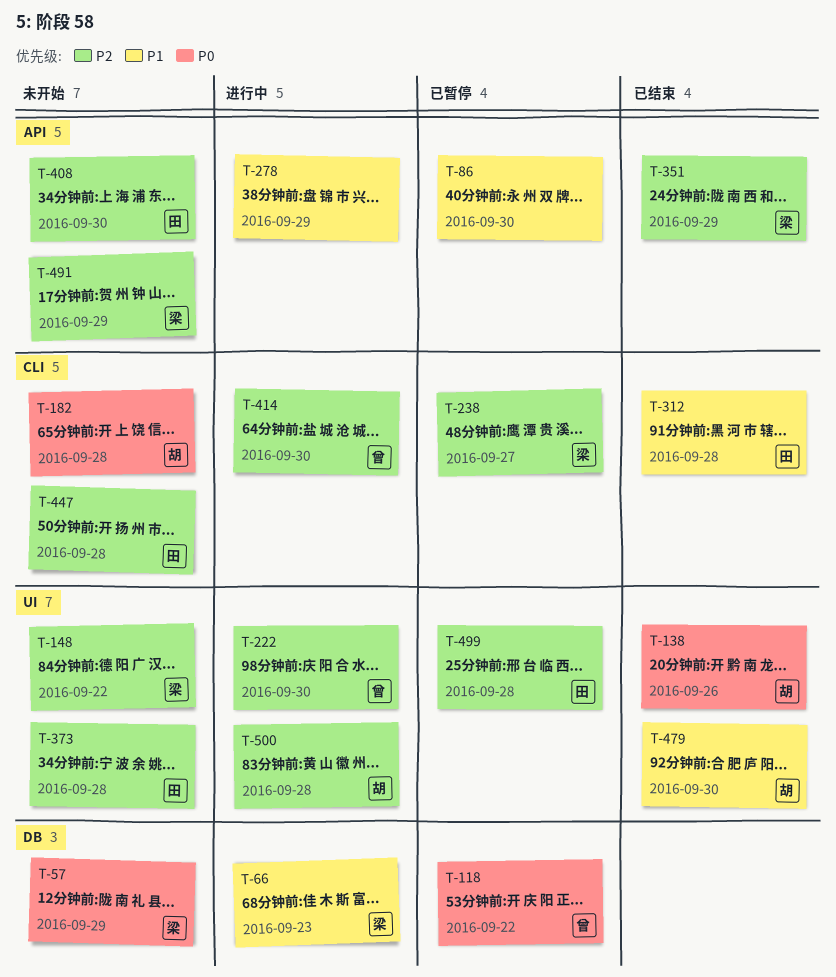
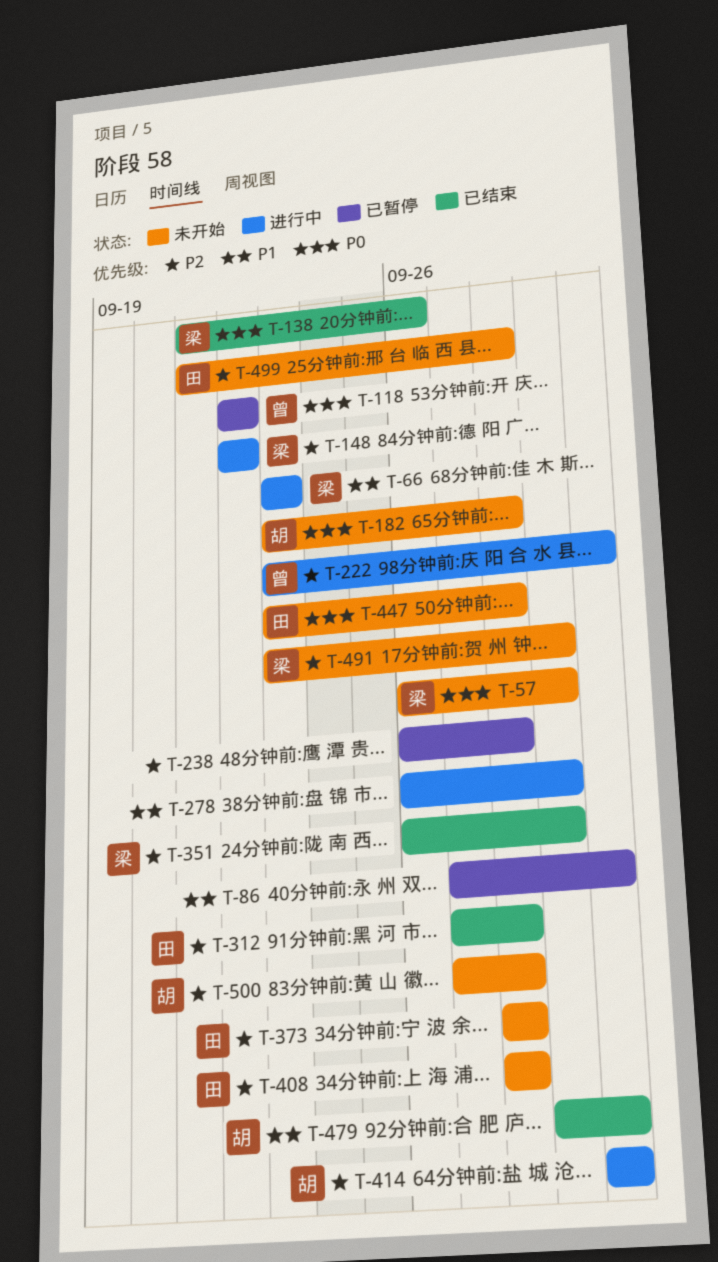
T-138, owner: 胡 -> 梁
T-148, status: 未开始 -> 进行中
T-238, owner: 梁 -> none
T-238, due: Sep 27 -> Sep 28
T-312, priority: P1 -> P2
T-408, due: Sep 30 -> Sep 28
T-414, owner: 曾 -> 胡
T-447, priority: P2 -> P0
T-499, status: 已暂停 -> 未开始
T-500, status: 进行中 -> 未开始

